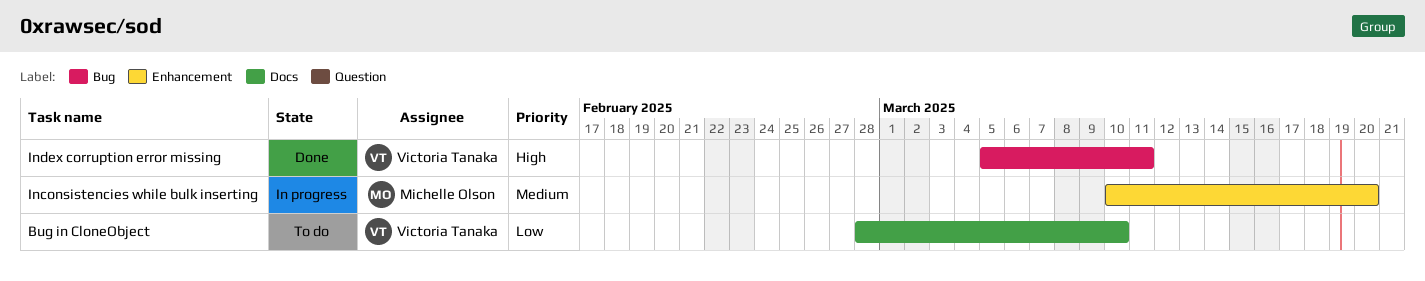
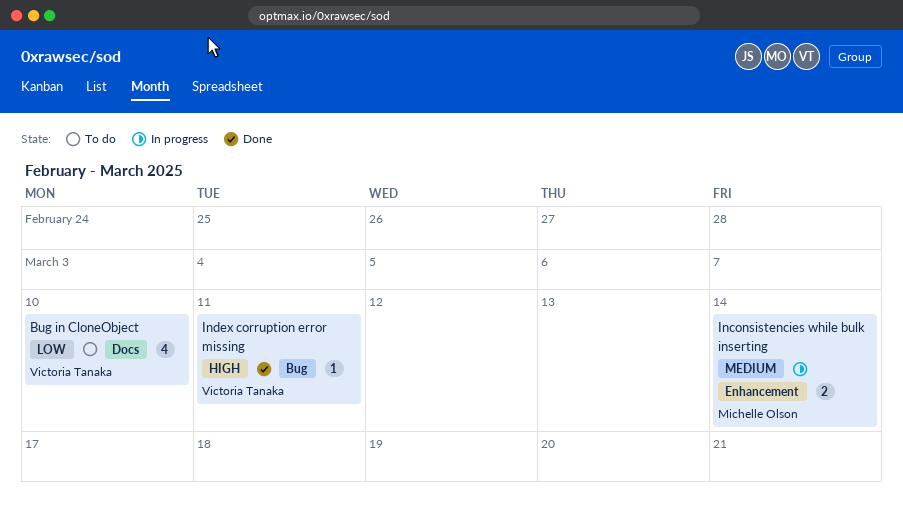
Inconsistencies while bulk inserting, due: Mar 20 -> Mar 14

